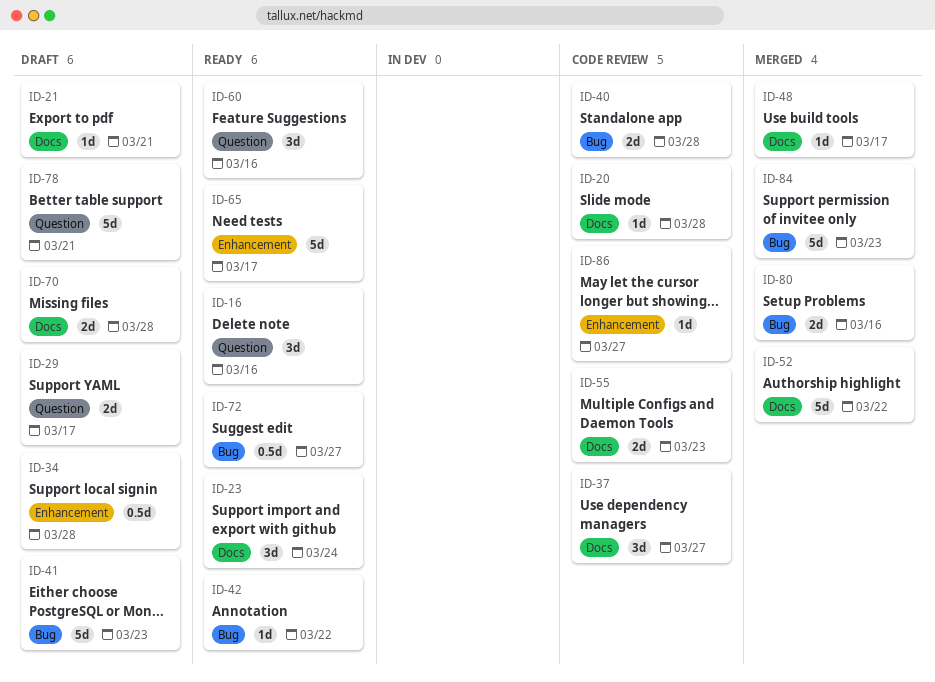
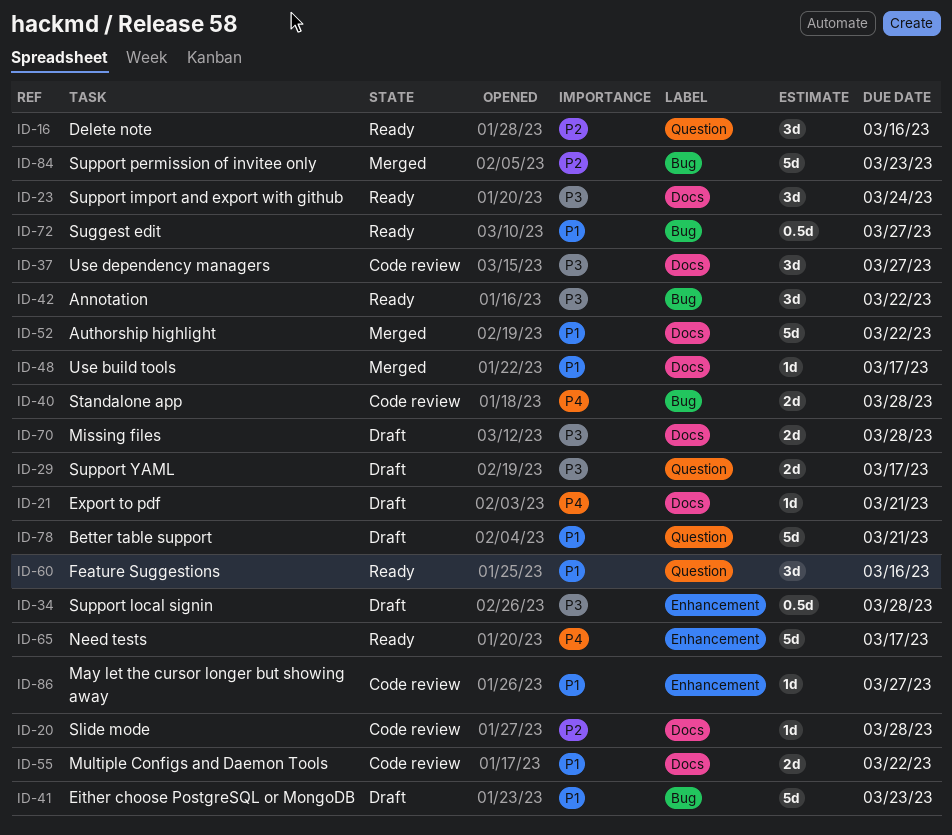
ID-42, estimate: 1d -> 3d
ID-55, due: Mar 23 -> Mar 22
ID-80: present -> none

